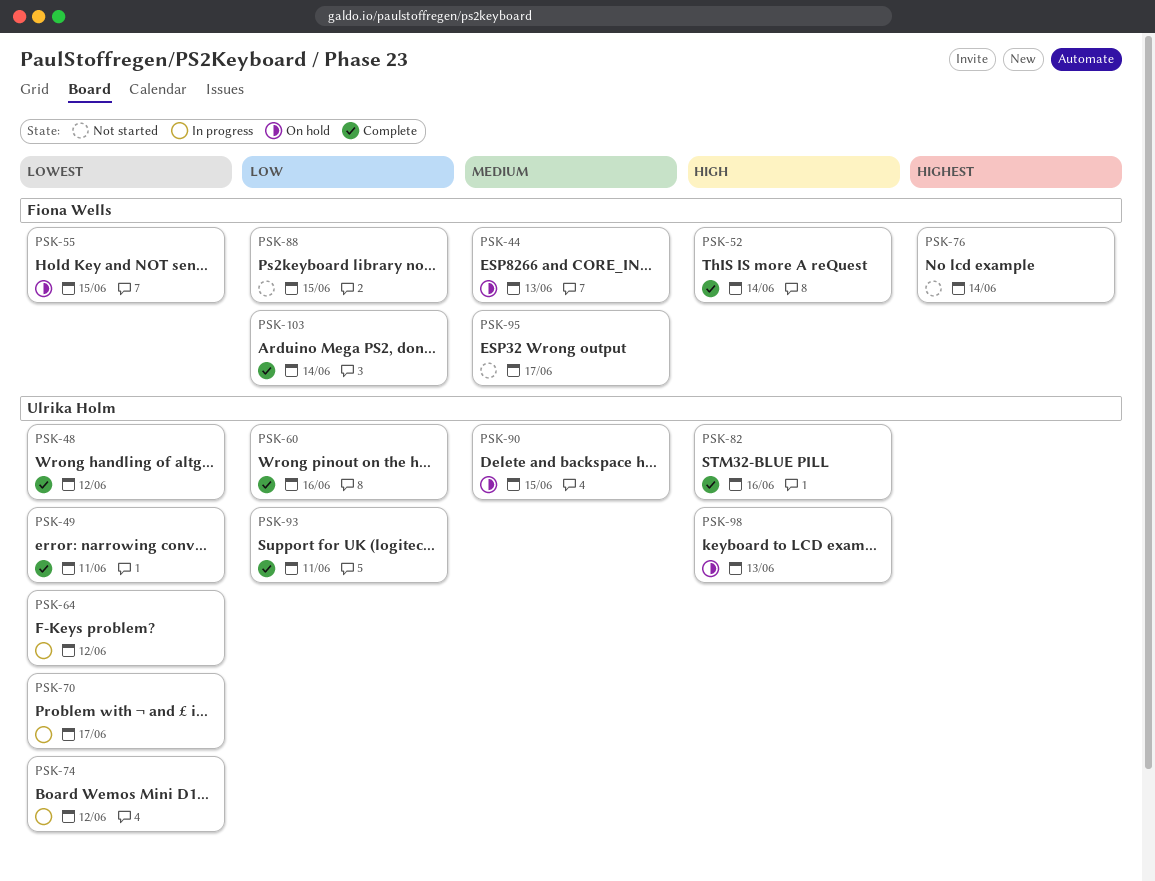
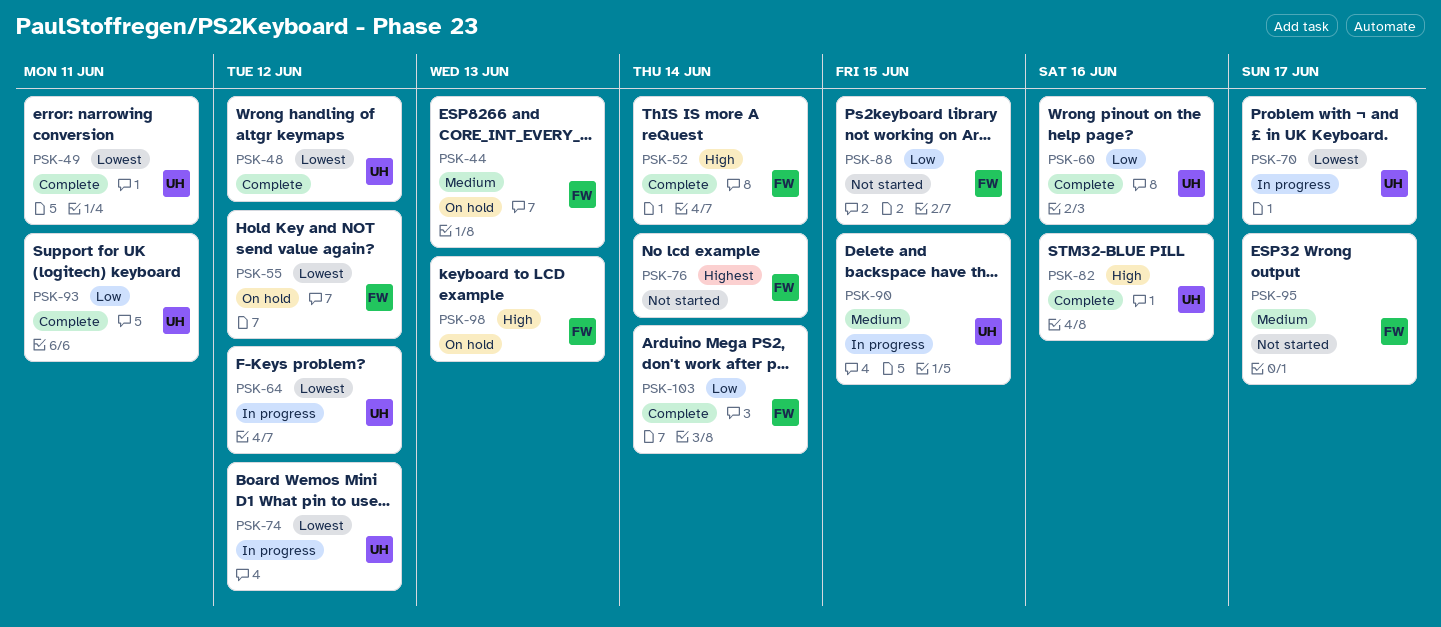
PSK-55, due: Jun 15 -> Jun 12
PSK-90, status: On hold -> In progress
PSK-98, owner: Ulrika Holm -> Fiona Wells

